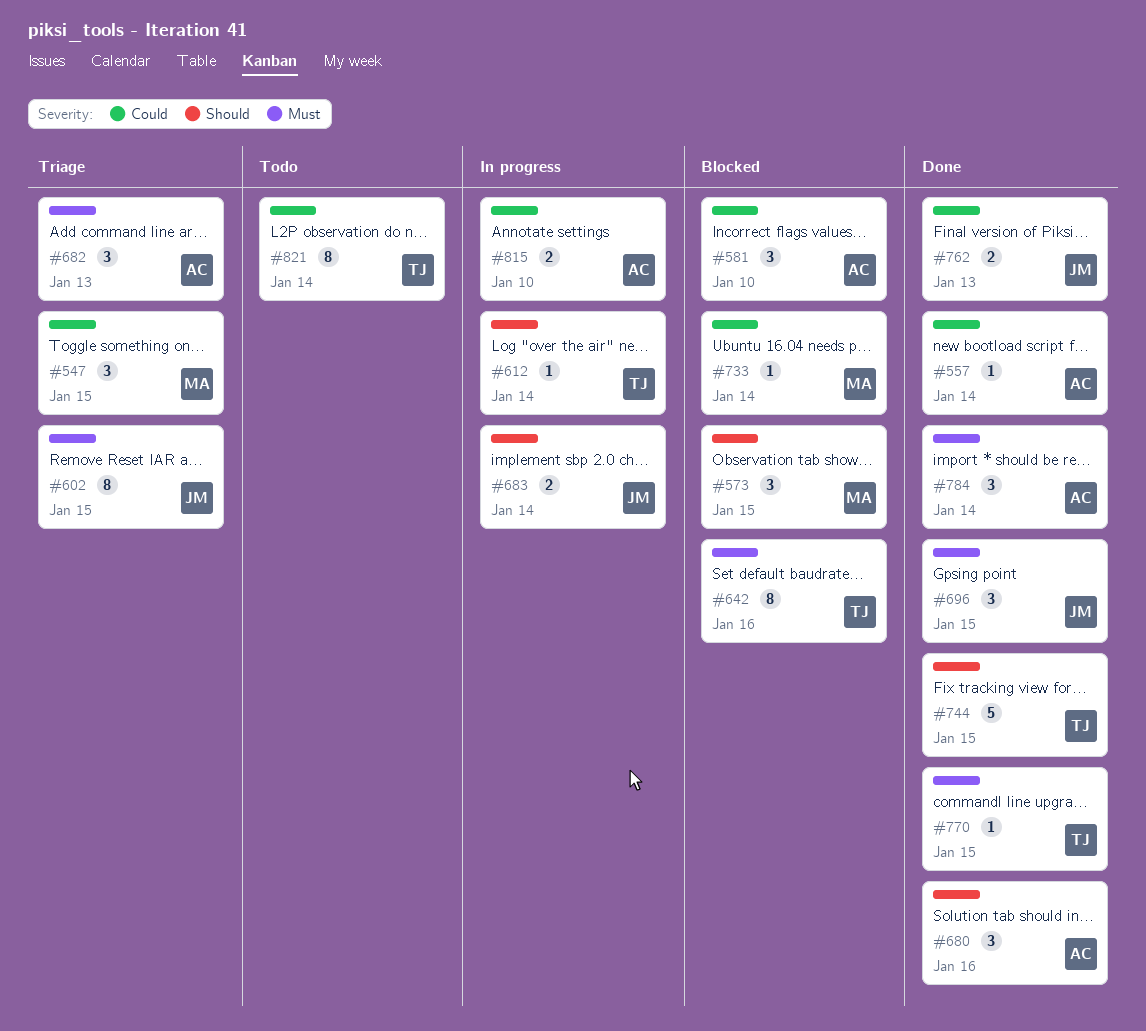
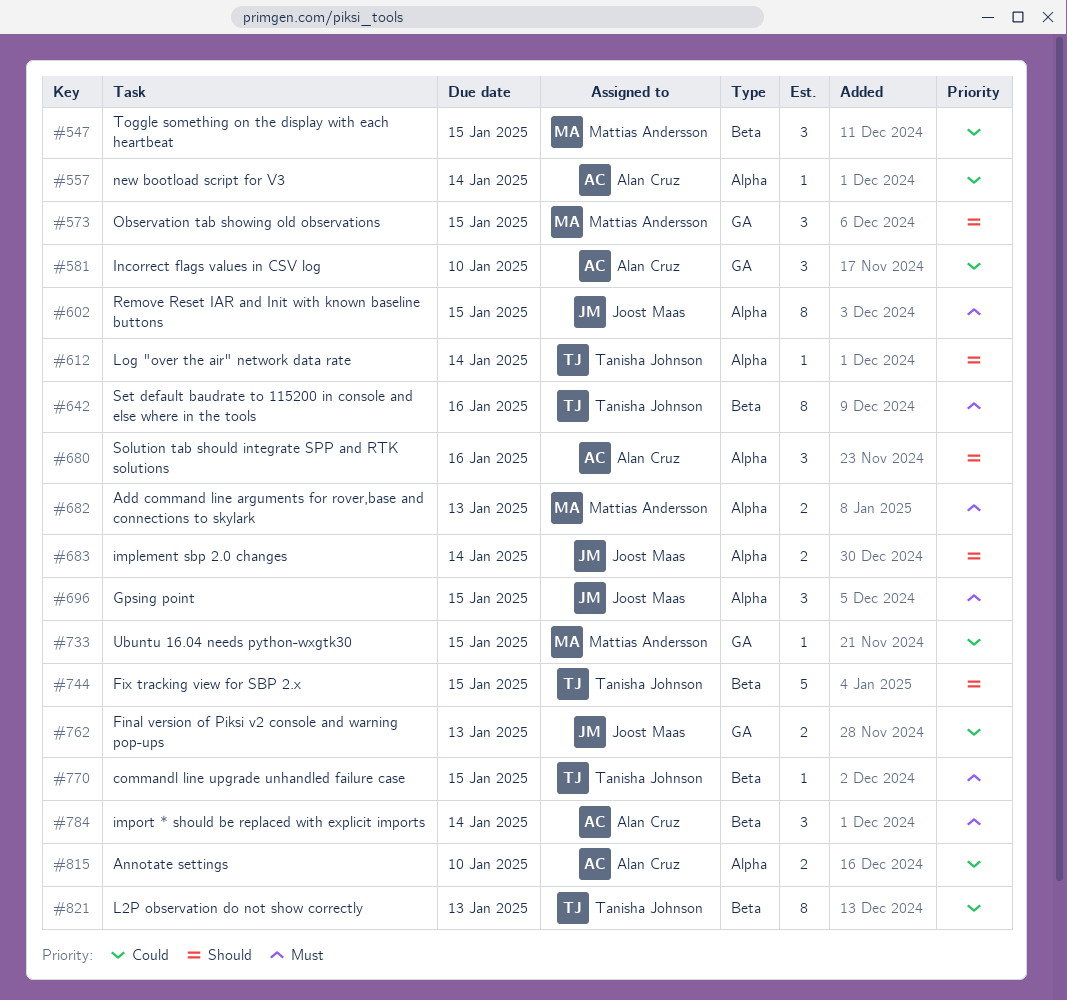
#682, owner: Alan Cruz -> Mattias Andersson
#682, estimate: 3 -> 2
#733, due: Jan 14 -> Jan 15
#821, due: Jan 14 -> Jan 13

